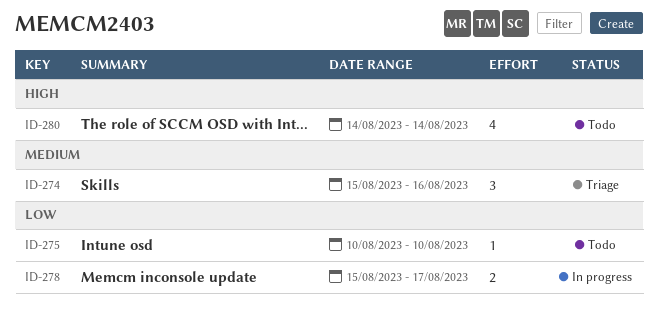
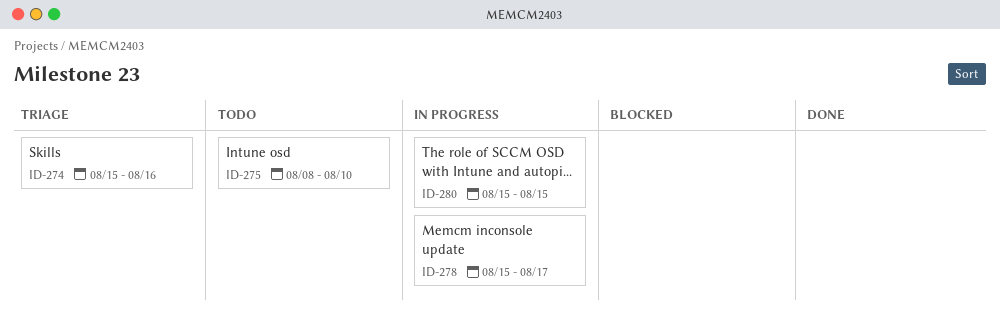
ID-275, start: Aug 10 -> Aug 8
ID-280, status: Todo -> In progress
ID-280, start: Aug 14 -> Aug 15
ID-280, due: Aug 14 -> Aug 15

